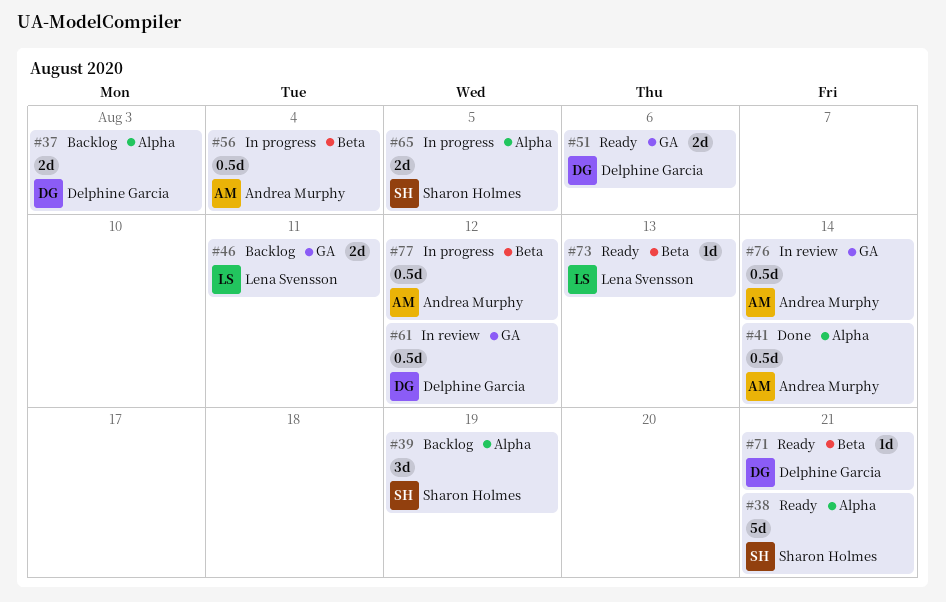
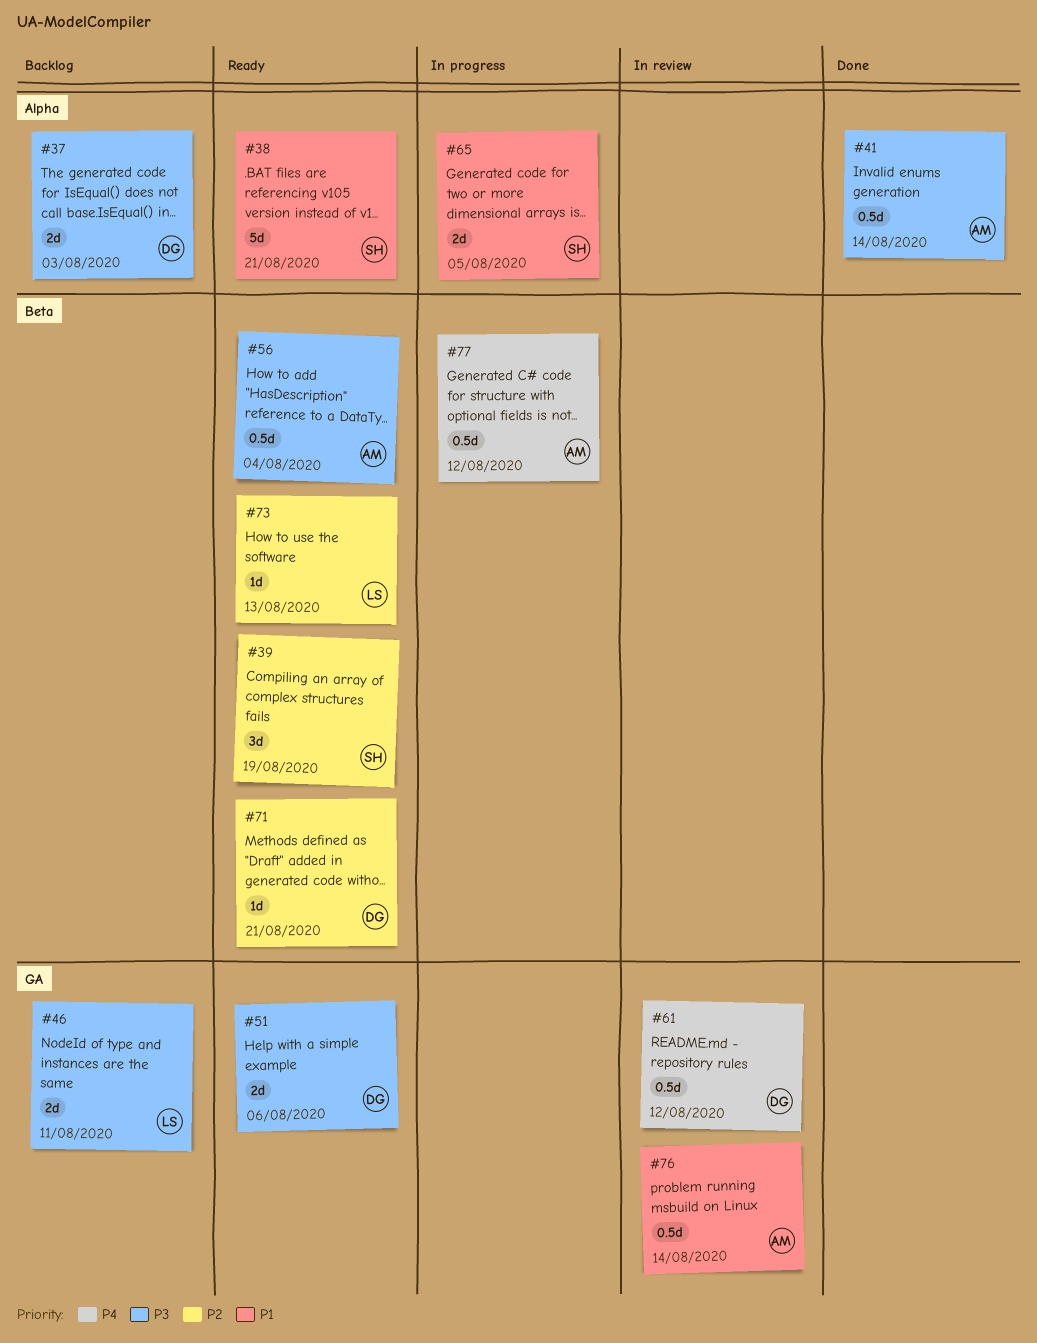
#39, status: Backlog -> Ready
#39, label: Alpha -> Beta
#56, status: In progress -> Ready

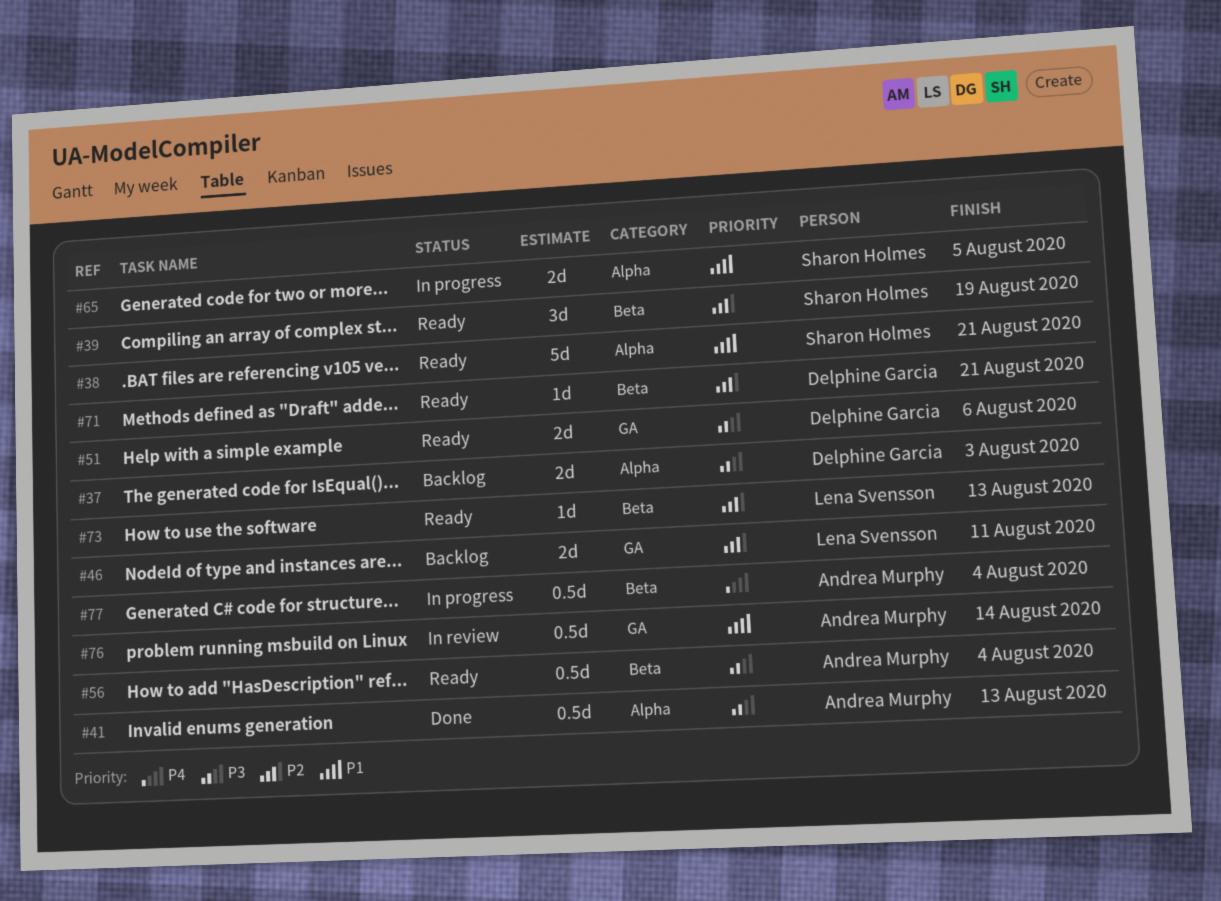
#41, due: Aug 14 -> Aug 13
#46, priority: P3 -> P2
#61: present -> none
#77, due: Aug 12 -> Aug 4

